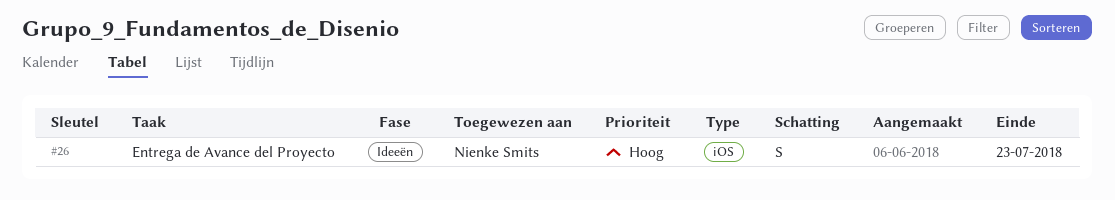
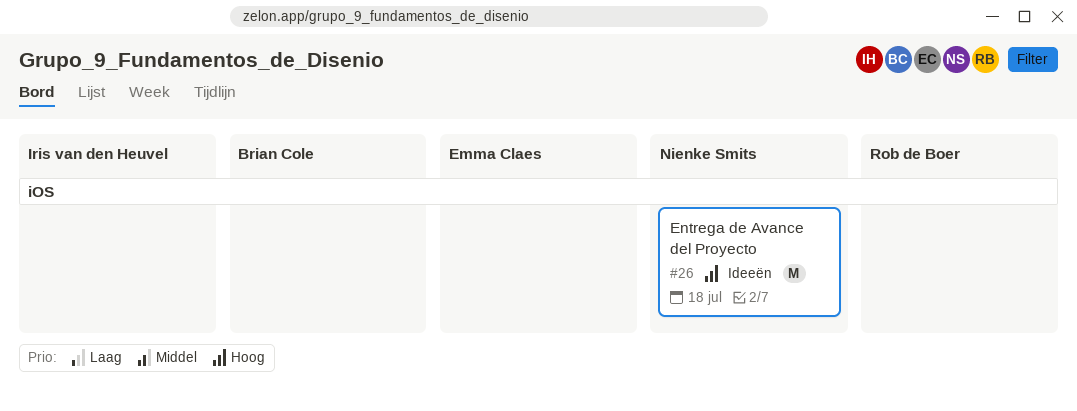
#26, estimate: S -> M
#26, due: Jul 23 -> Jul 18

